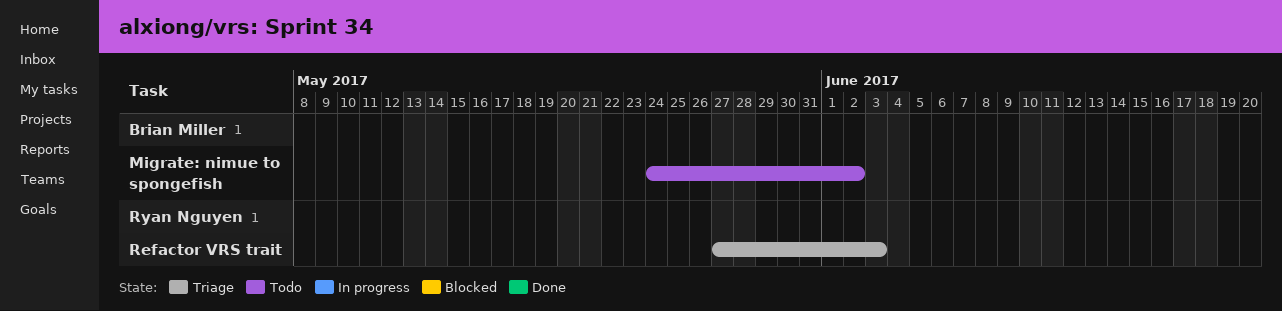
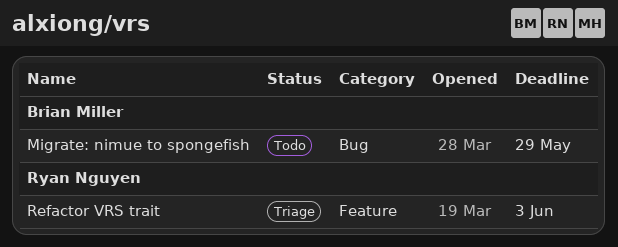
Migrate: nimue to spongefish, due: Jun 2 -> May 29

